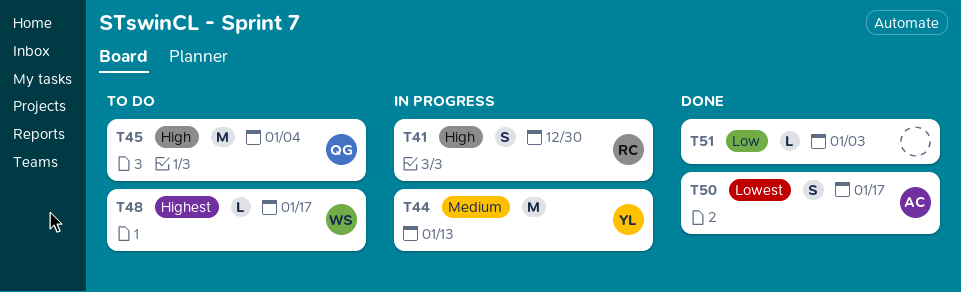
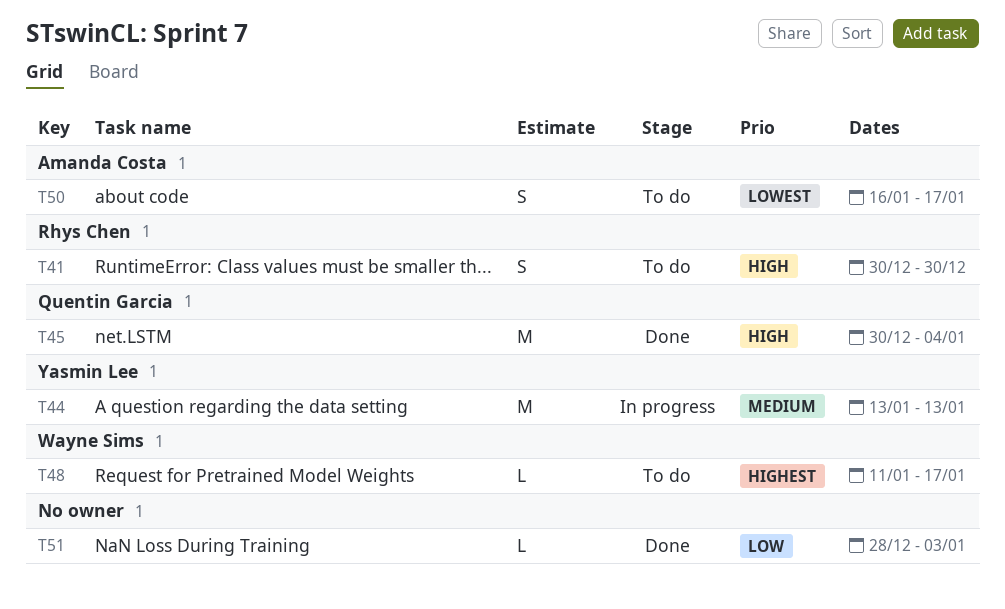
T41, status: In progress -> To do
T45, status: To do -> Done
T50, status: Done -> To do

